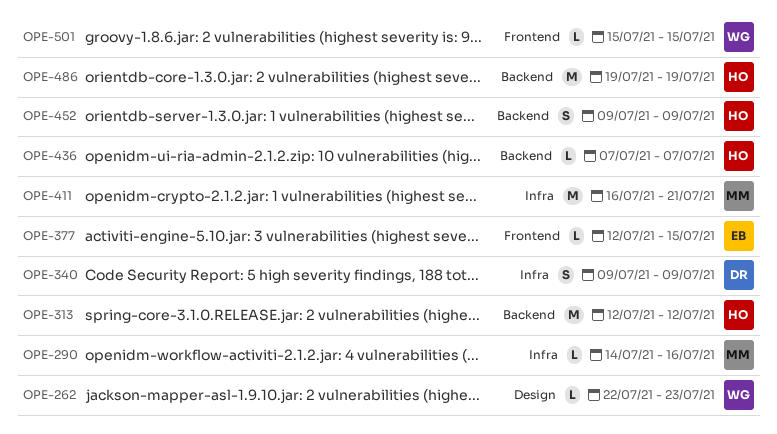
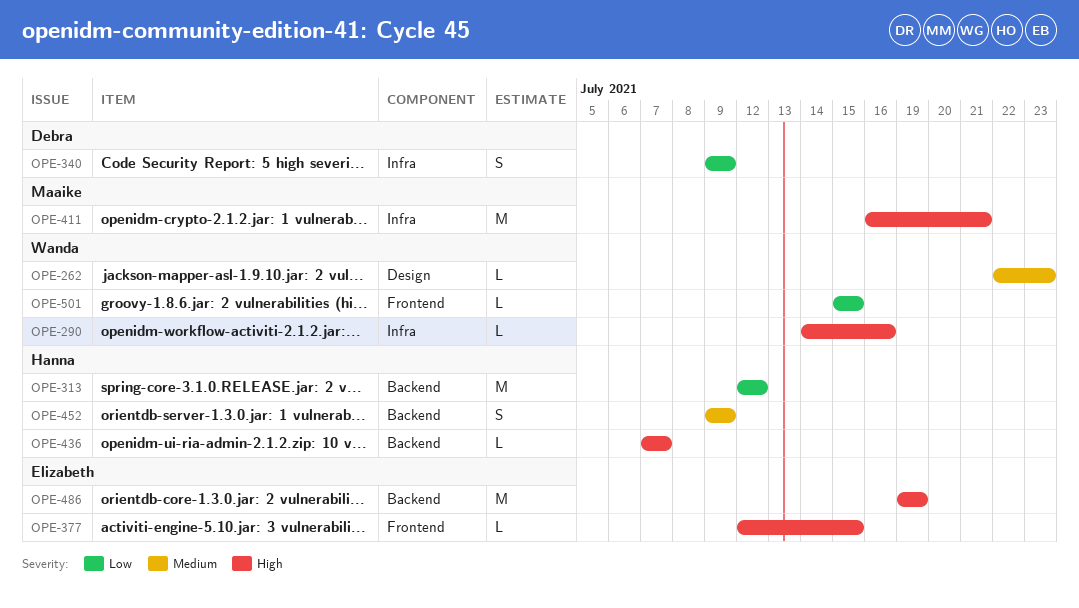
OPE-290, owner: Maaike -> Wanda
OPE-486, owner: Hanna -> Elizabeth

